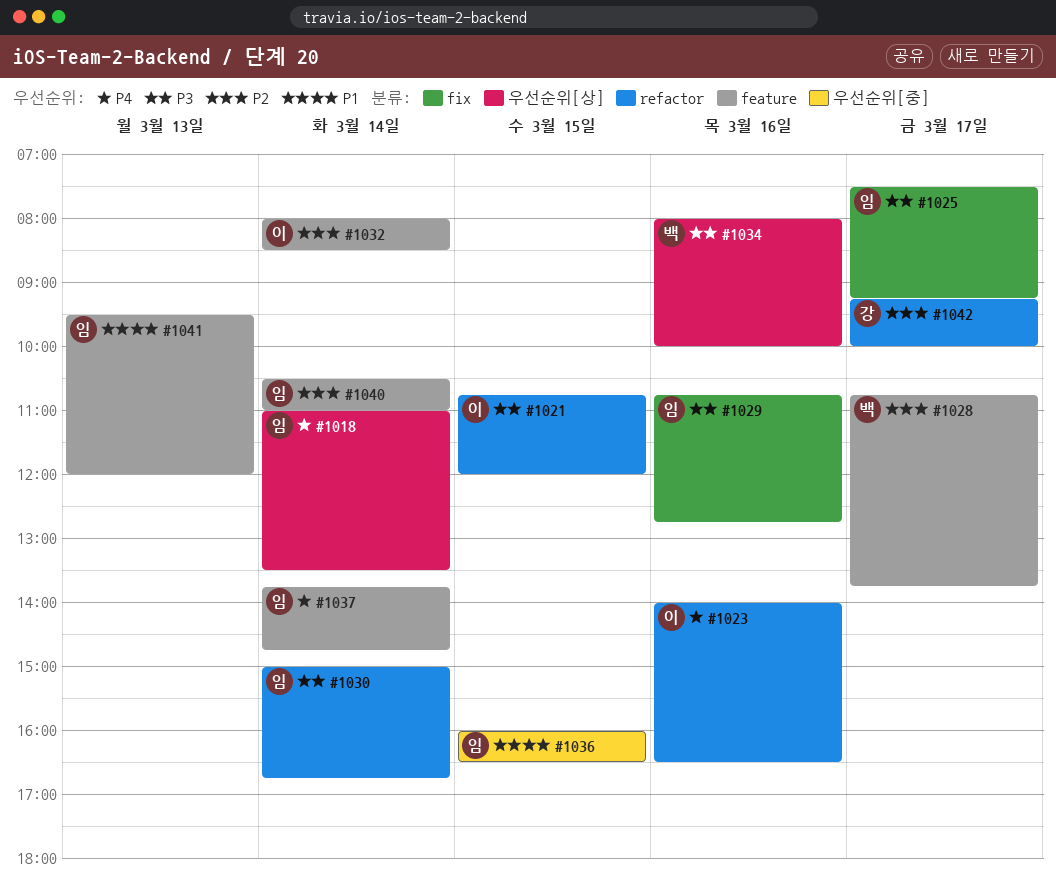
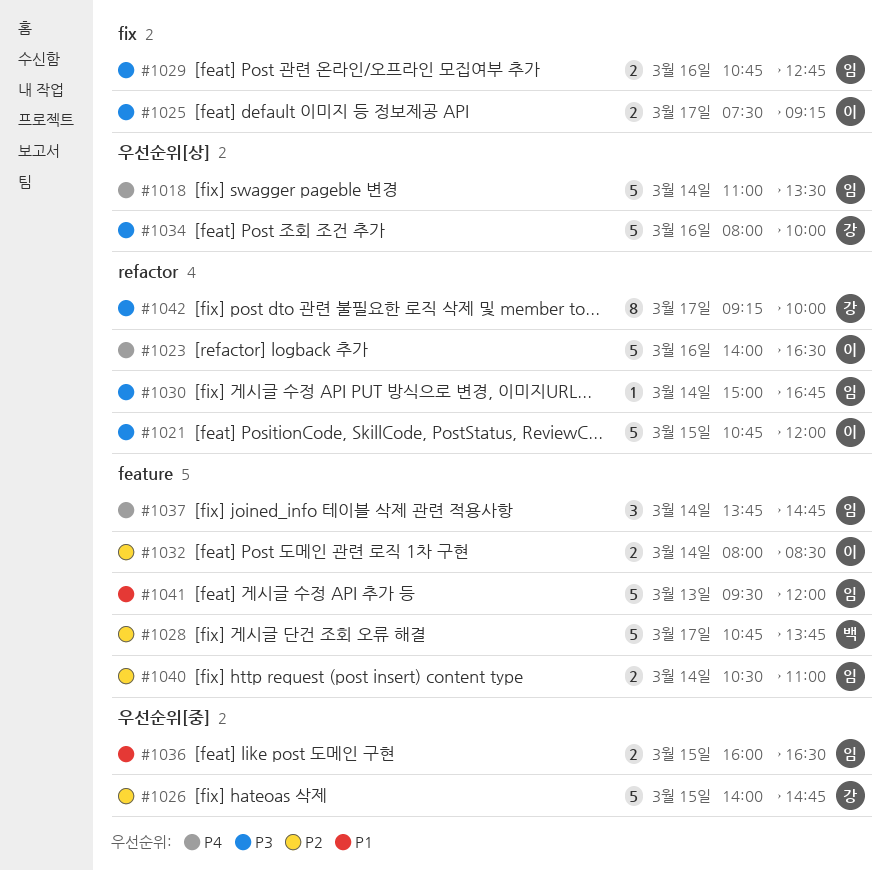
#1025, owner: 임 -> 이
#1026: none -> present
#1034, owner: 백 -> 강
#1042, priority: P2 -> P3

